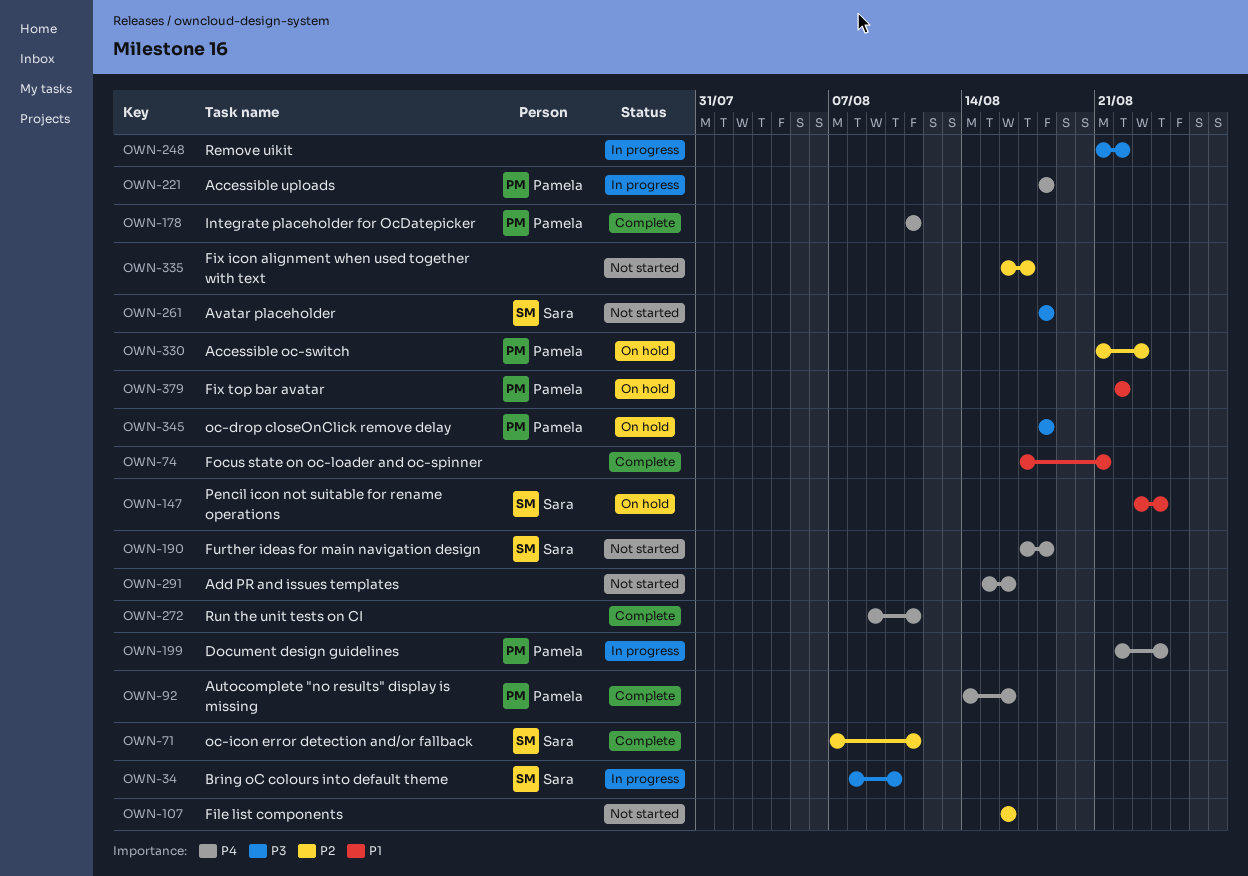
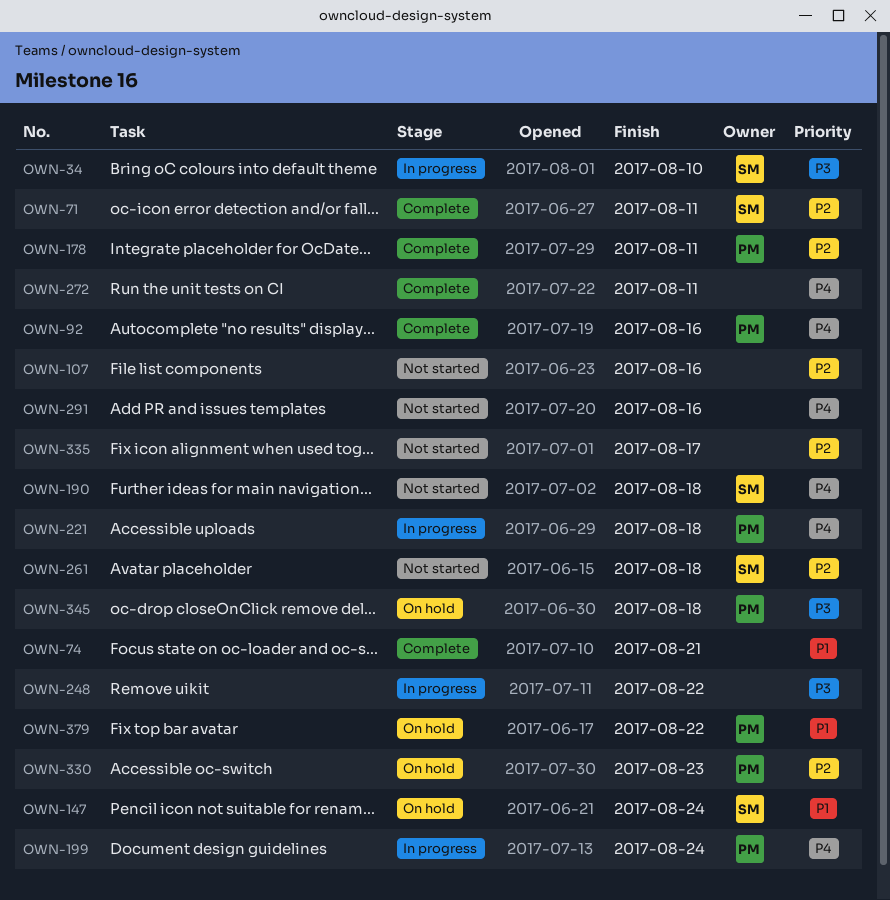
OWN-178, priority: P4 -> P2
OWN-261, priority: P3 -> P2

